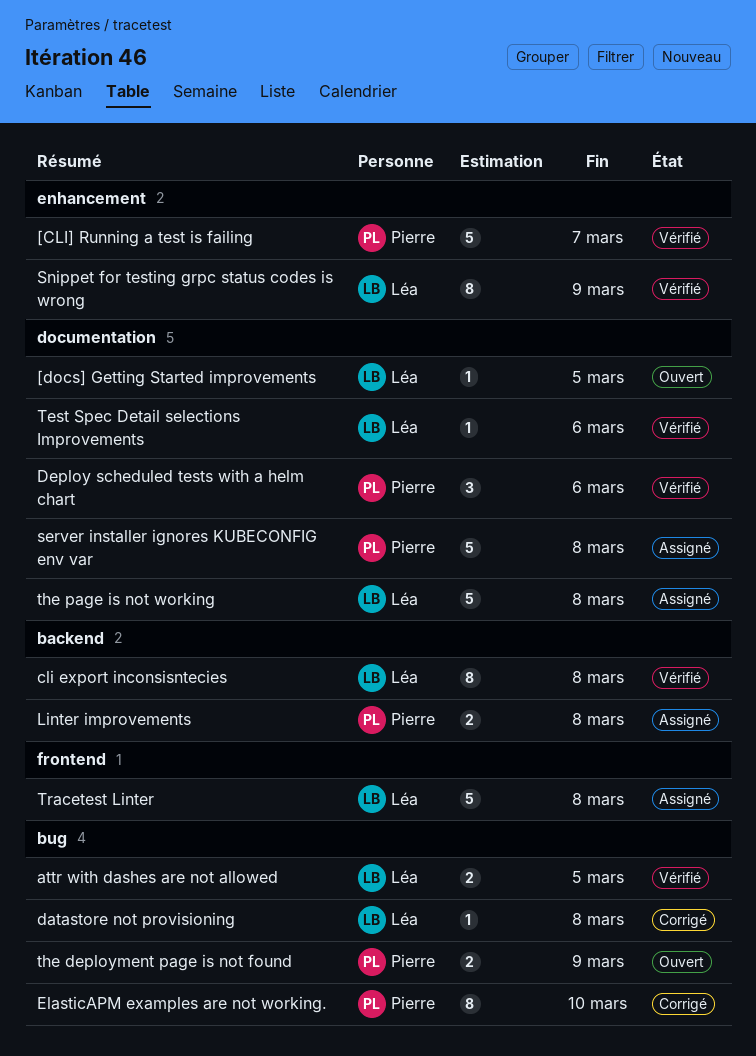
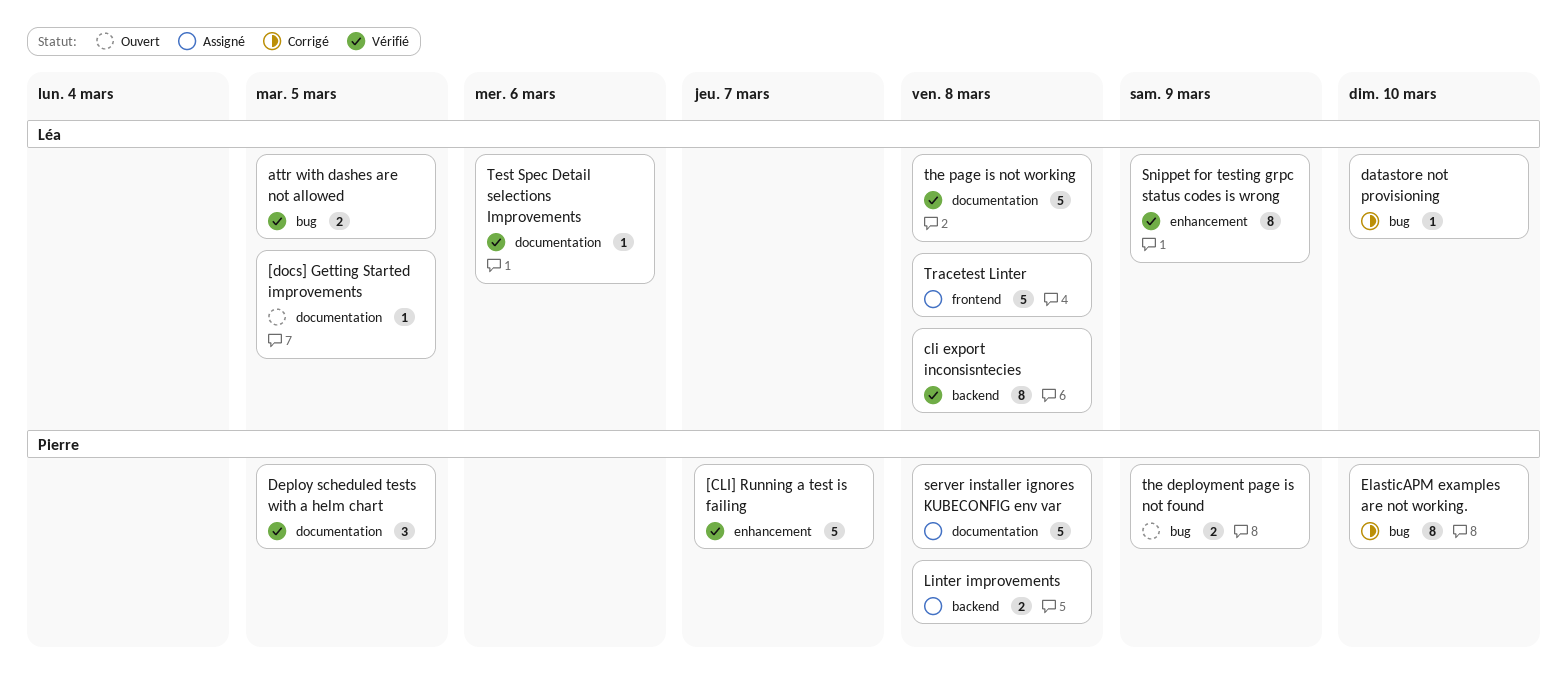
datastore not provisioning, due: Mar 8 -> Mar 10
Deploy scheduled tests with a helm chart, due: Mar 6 -> Mar 5
the page is not working, status: Assigné -> Vérifié

